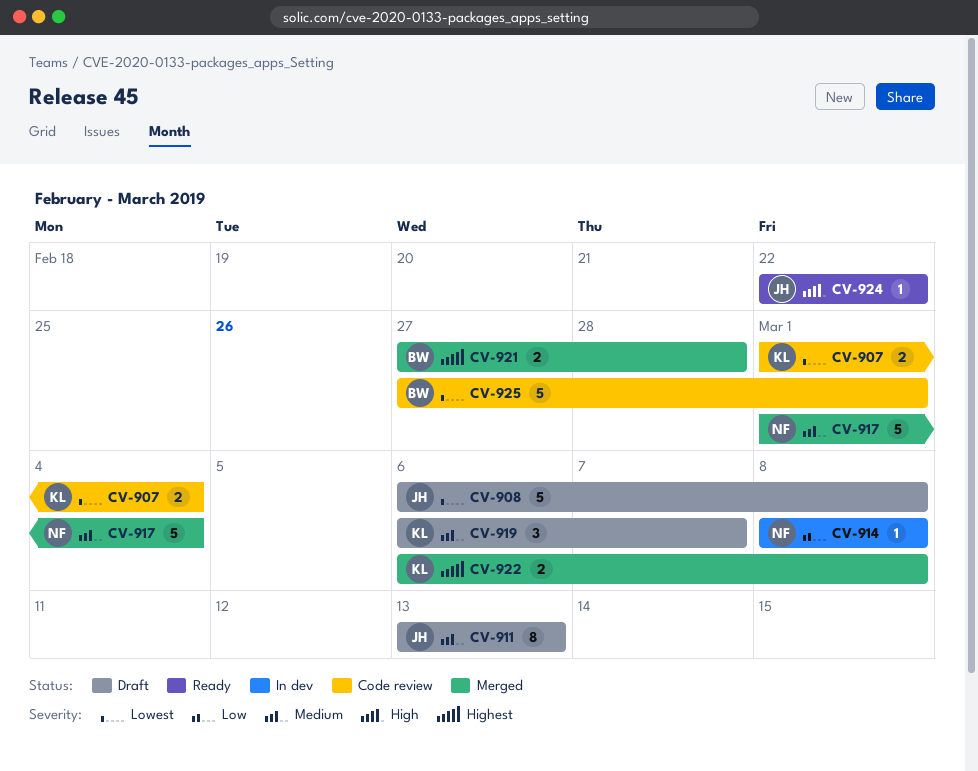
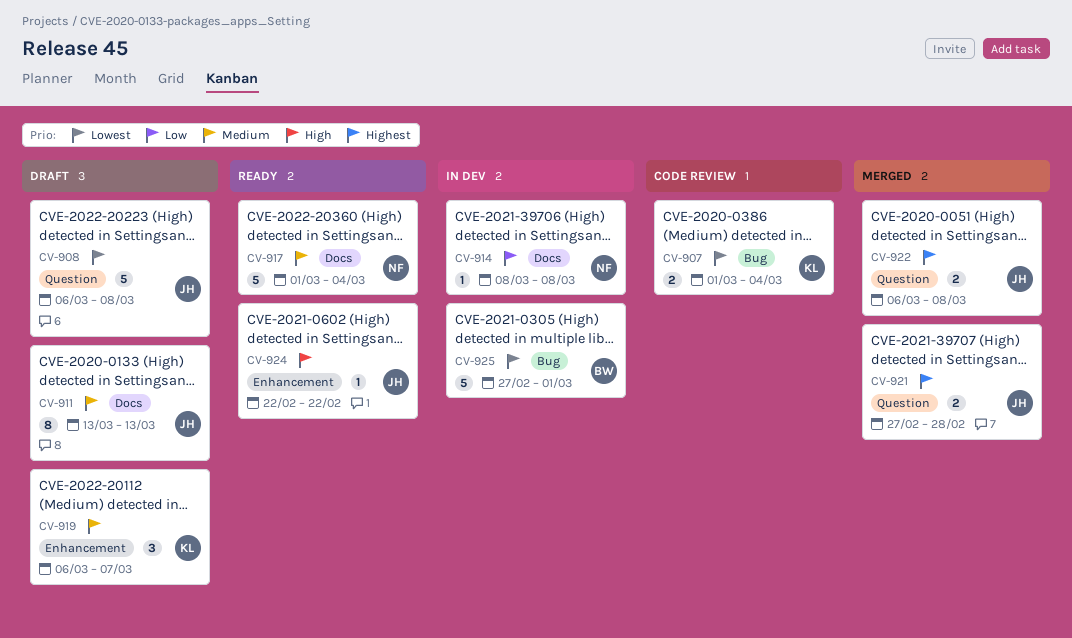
CV-917, status: Merged -> Ready
CV-921, owner: BW -> JH
CV-922, owner: KL -> JH
CV-925, status: Code review -> In dev

